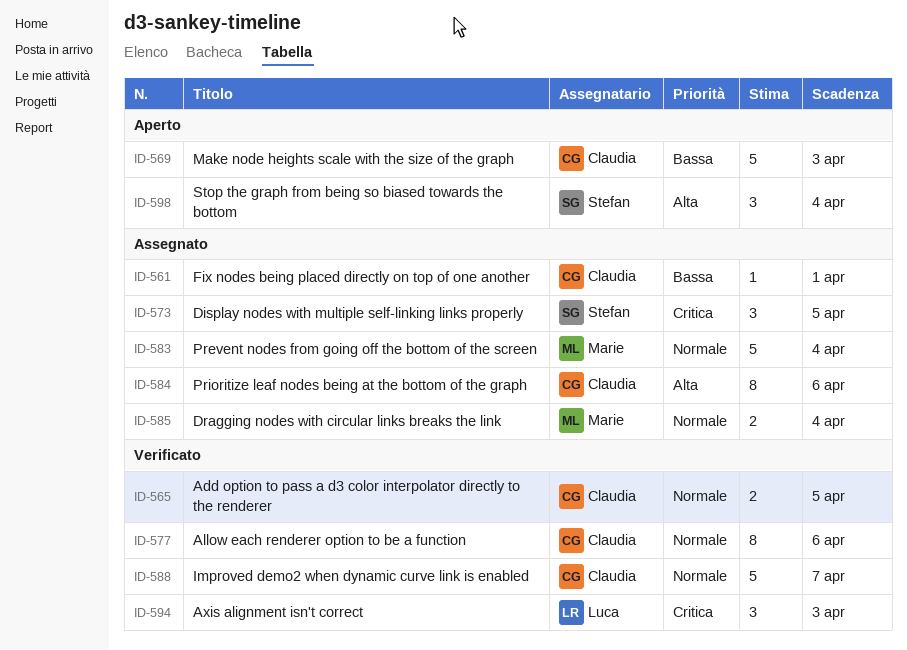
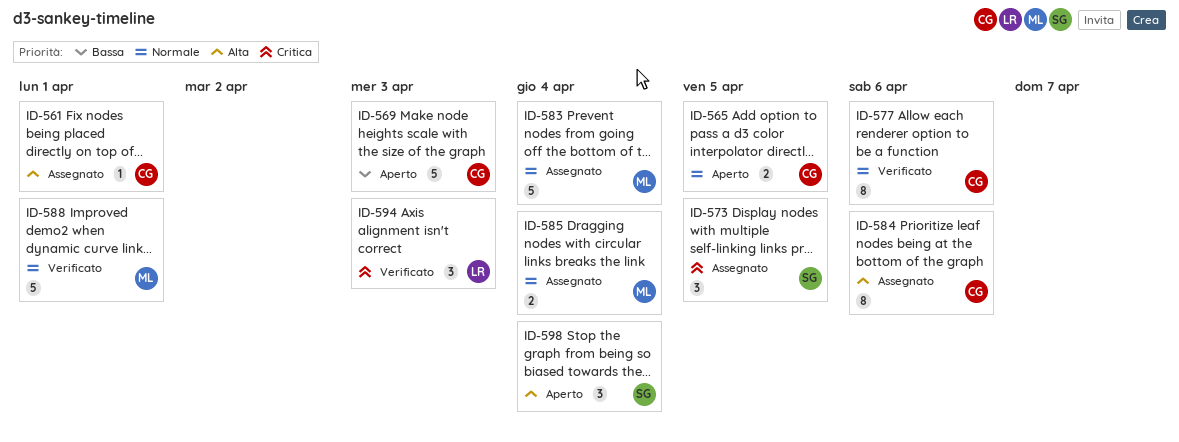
ID-561, priority: Bassa -> Alta
ID-565, status: Verificato -> Aperto
ID-588, owner: Claudia -> Marie
ID-588, due: Apr 7 -> Apr 1

